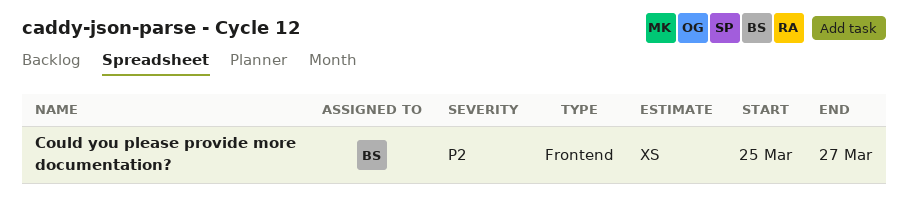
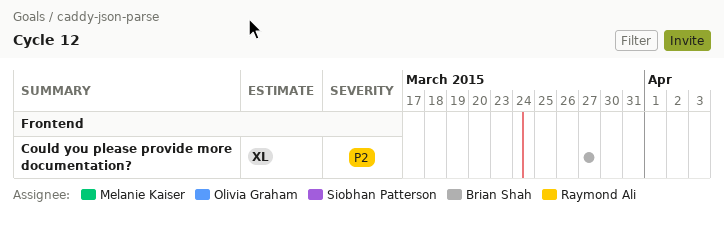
Could you please provide more documentation?, estimate: XS -> XL
Could you please provide more documentation?, start: Mar 25 -> Mar 27

